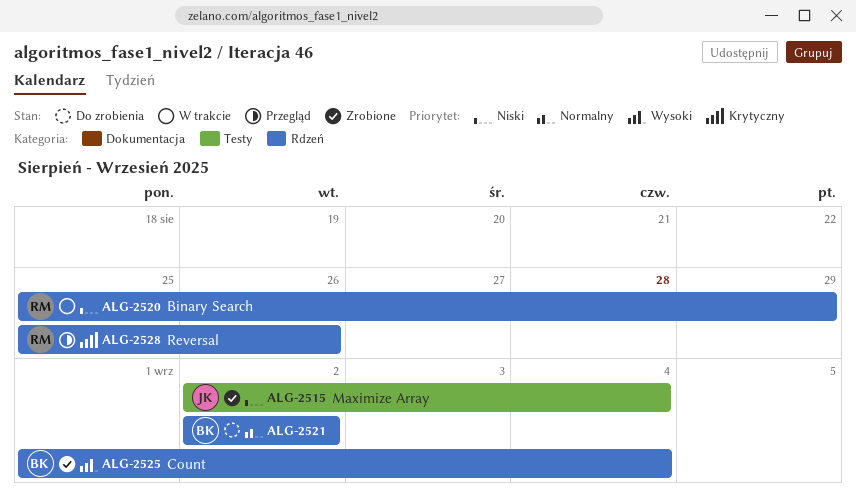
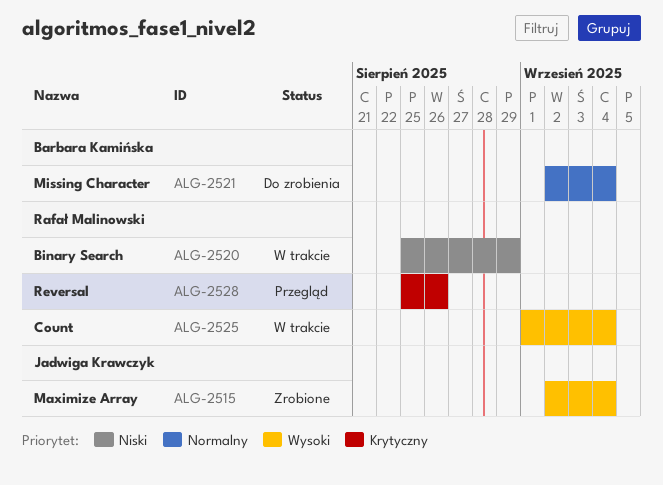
ALG-2515, priority: Niski -> Wysoki
ALG-2521, due: Sep 2 -> Sep 4
ALG-2525, status: Zrobione -> W trakcie
ALG-2525, owner: Barbara Kamińska -> Rafał Malinowski

